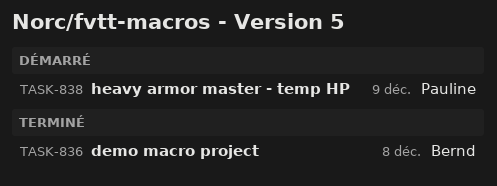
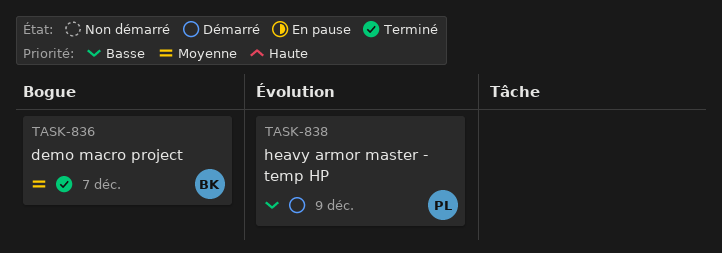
TASK-836, due: Dec 8 -> Dec 7

